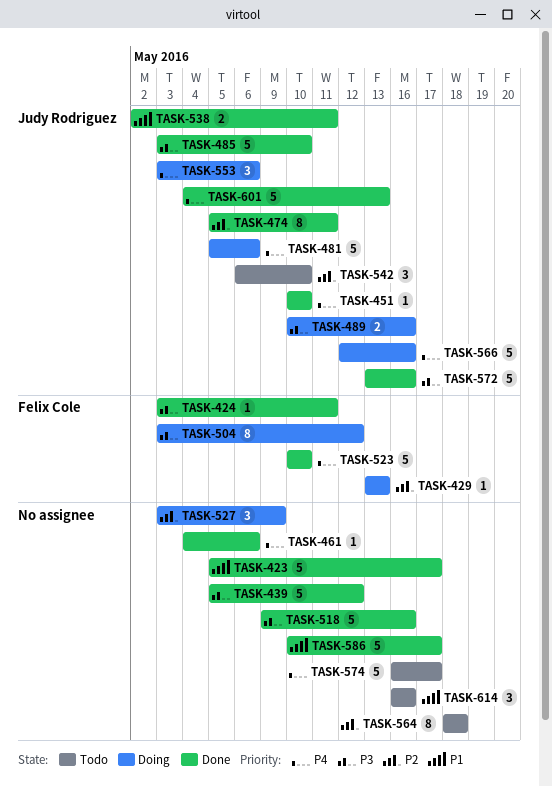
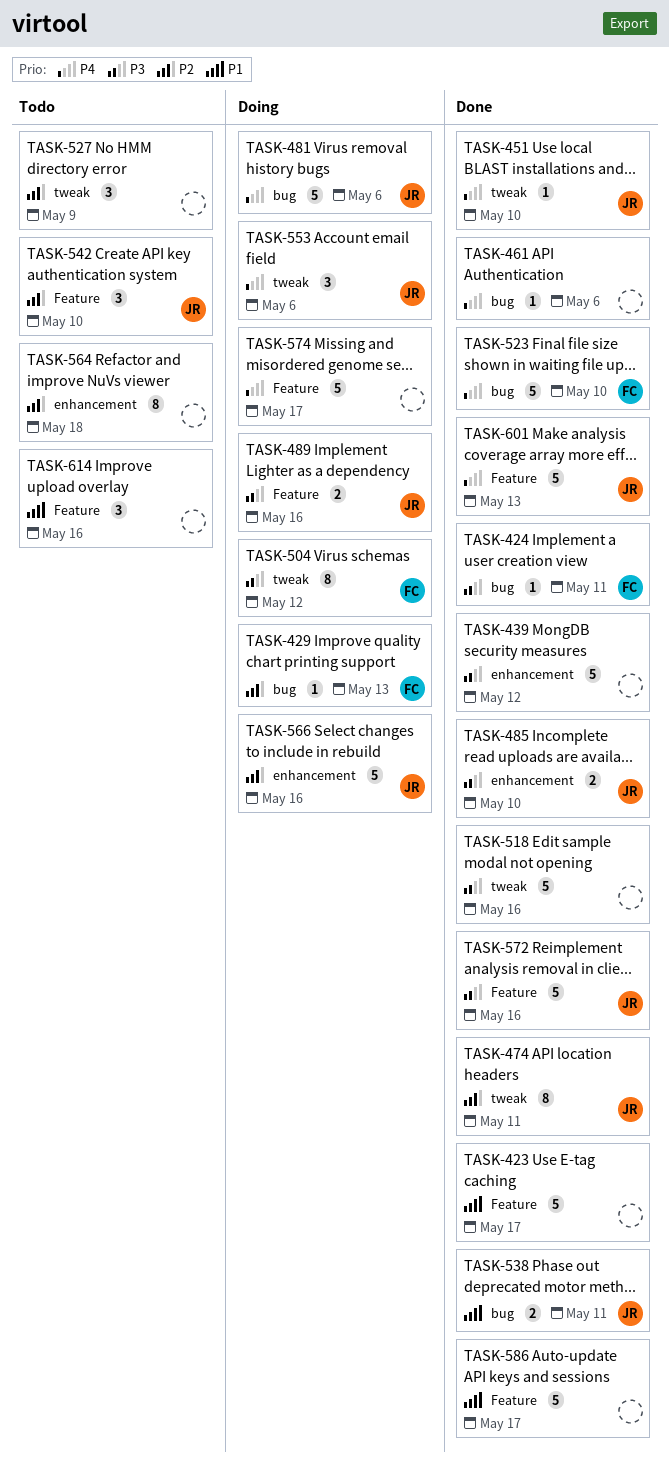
TASK-485, estimate: 5 -> 2
TASK-527, status: Doing -> Todo
TASK-566, priority: P4 -> P2
TASK-574, status: Todo -> Doing

